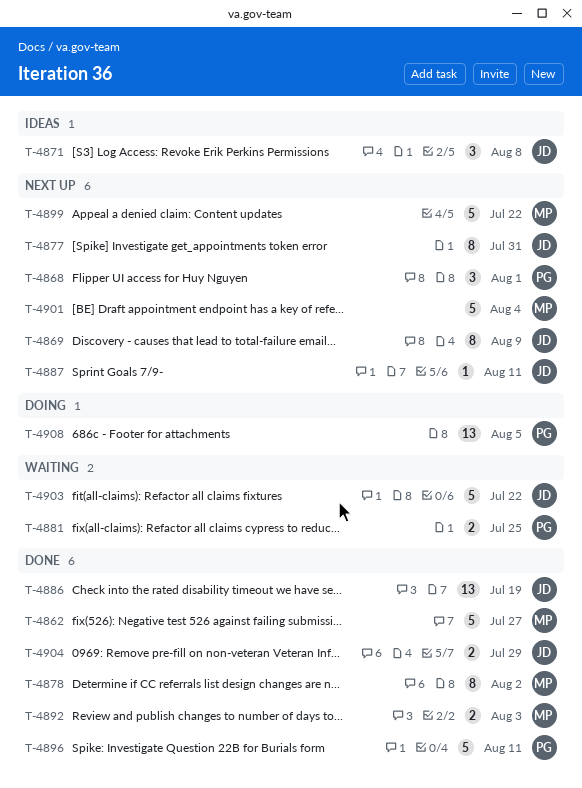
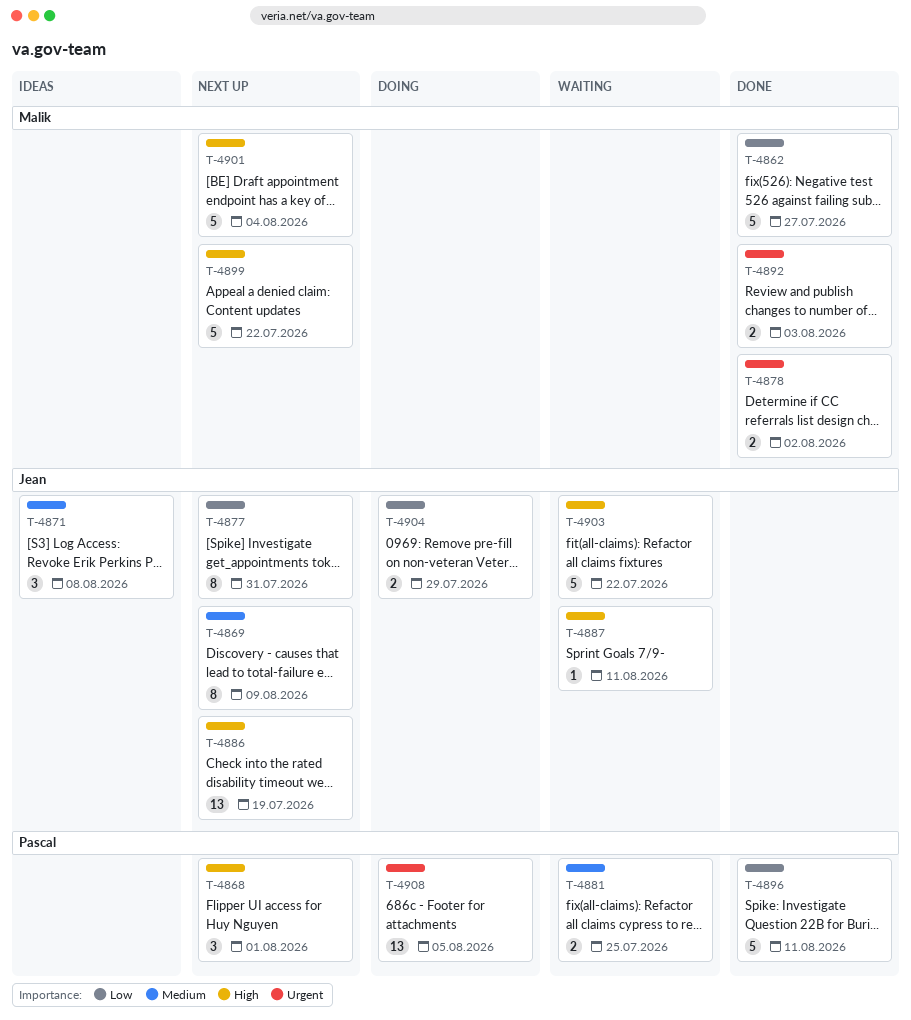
T-4878, estimate: 8 -> 2
T-4886, status: Done -> Next up
T-4887, status: Next up -> Waiting
T-4904, status: Done -> Doing

